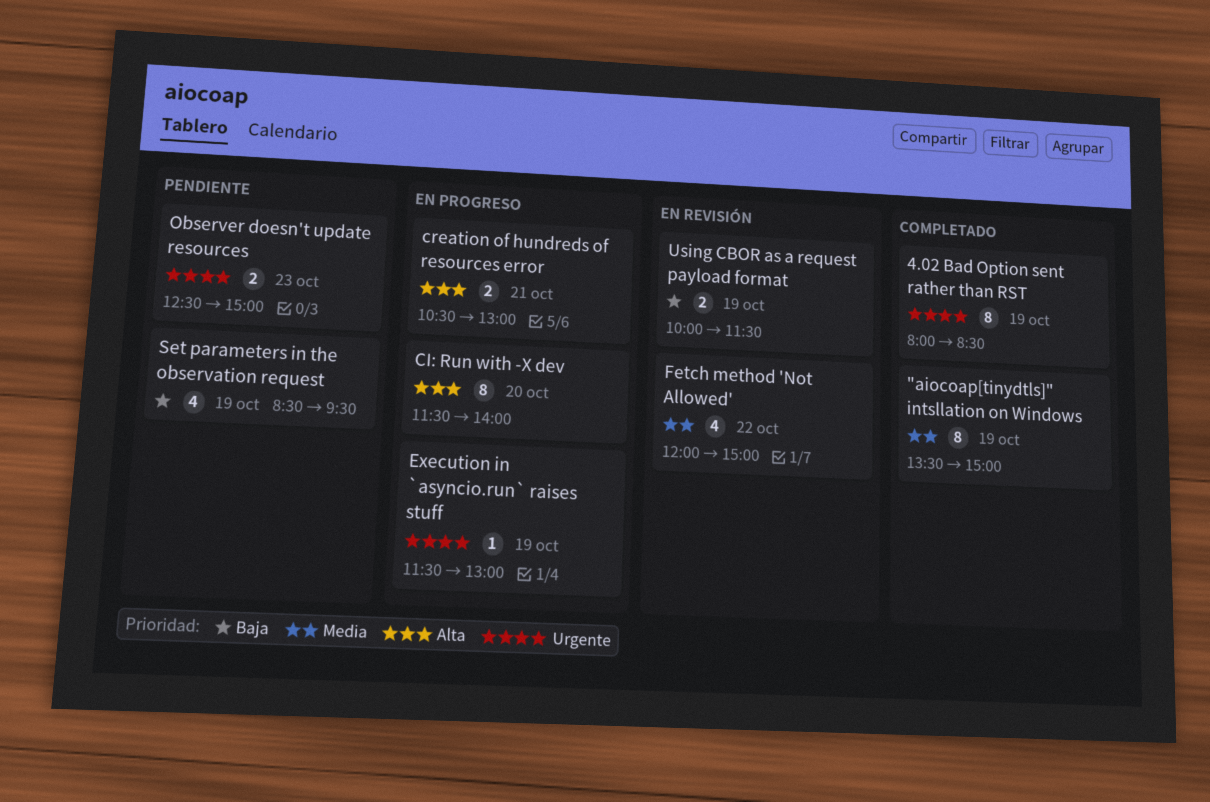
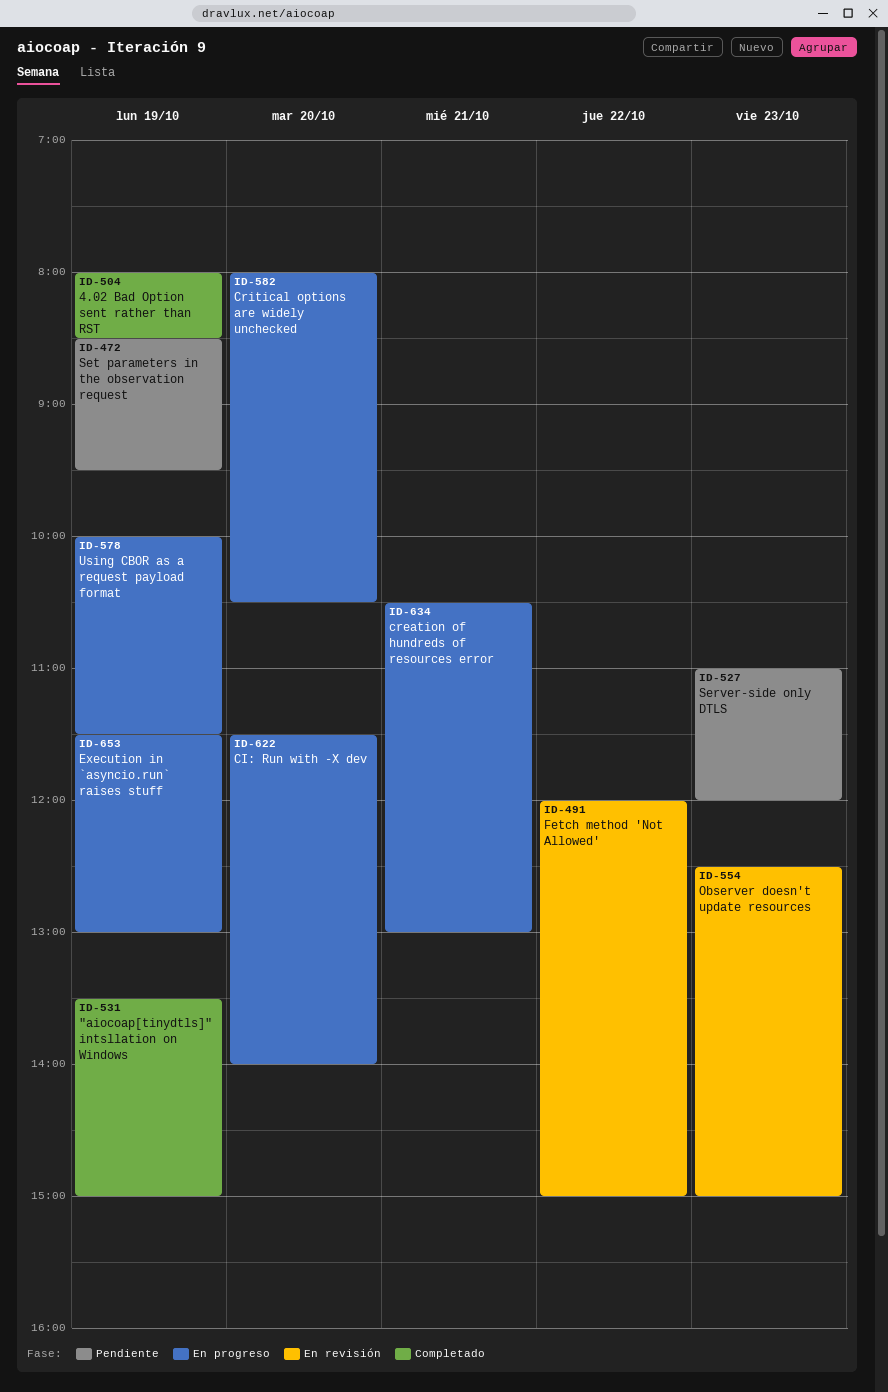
Critical options are widely unchecked: none -> present
Observer doesn't update resources, status: Pendiente -> En revisión
Server-side only DTLS: none -> present
Using CBOR as a request payload format, status: En revisión -> En progreso

